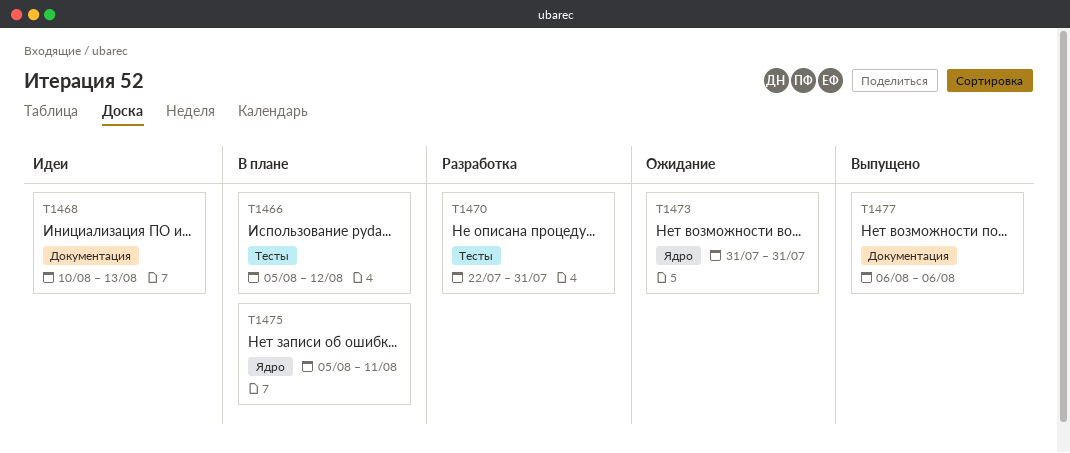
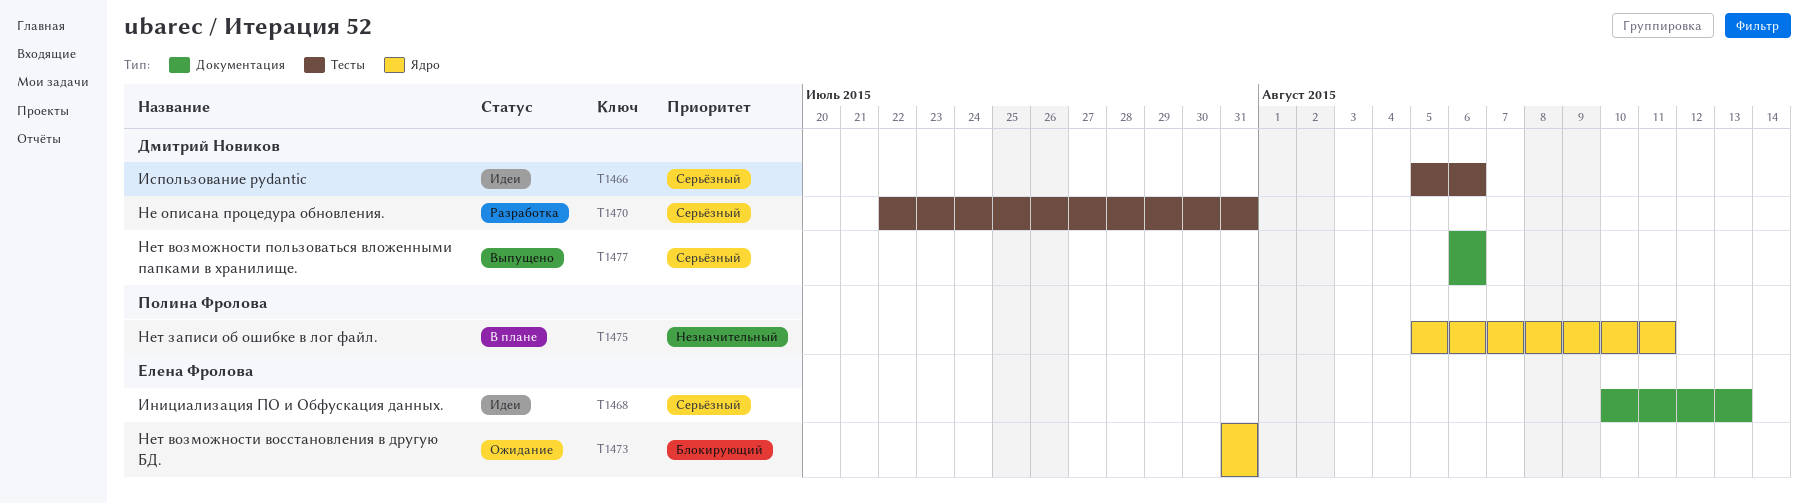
T1466, status: В плане -> Идеи
T1466, due: Aug 12 -> Aug 6

